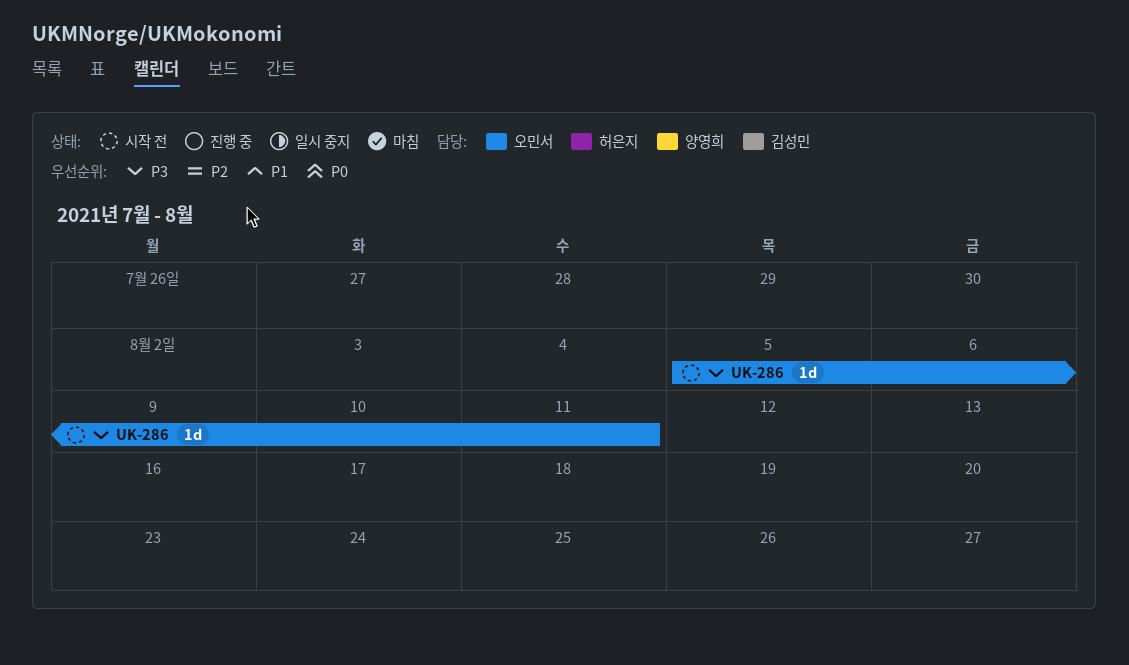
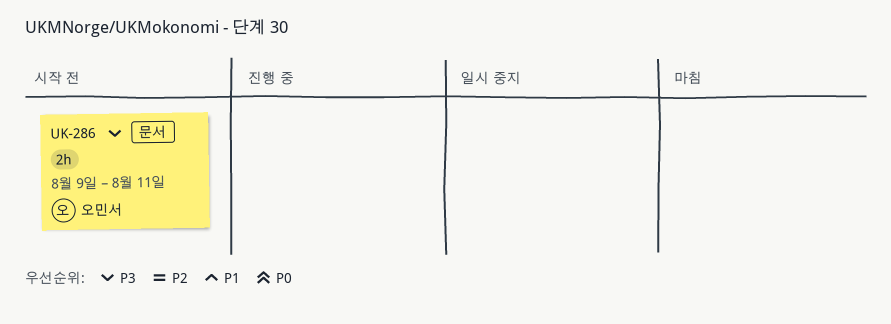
UK-286, estimate: 1d -> 2h
UK-286, start: Aug 5 -> Aug 9

